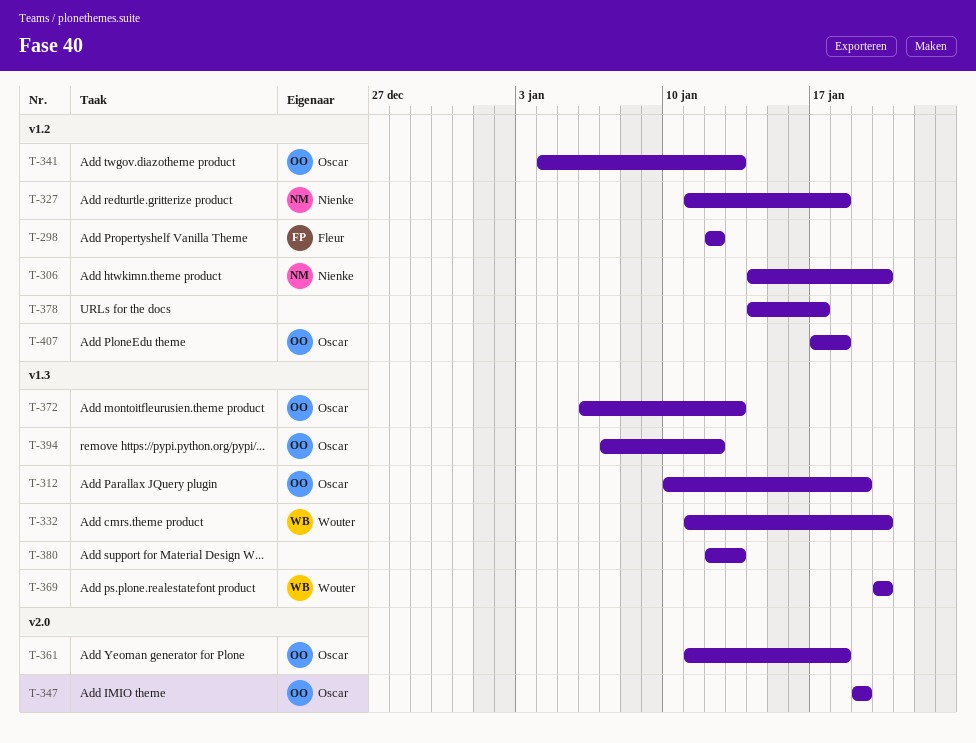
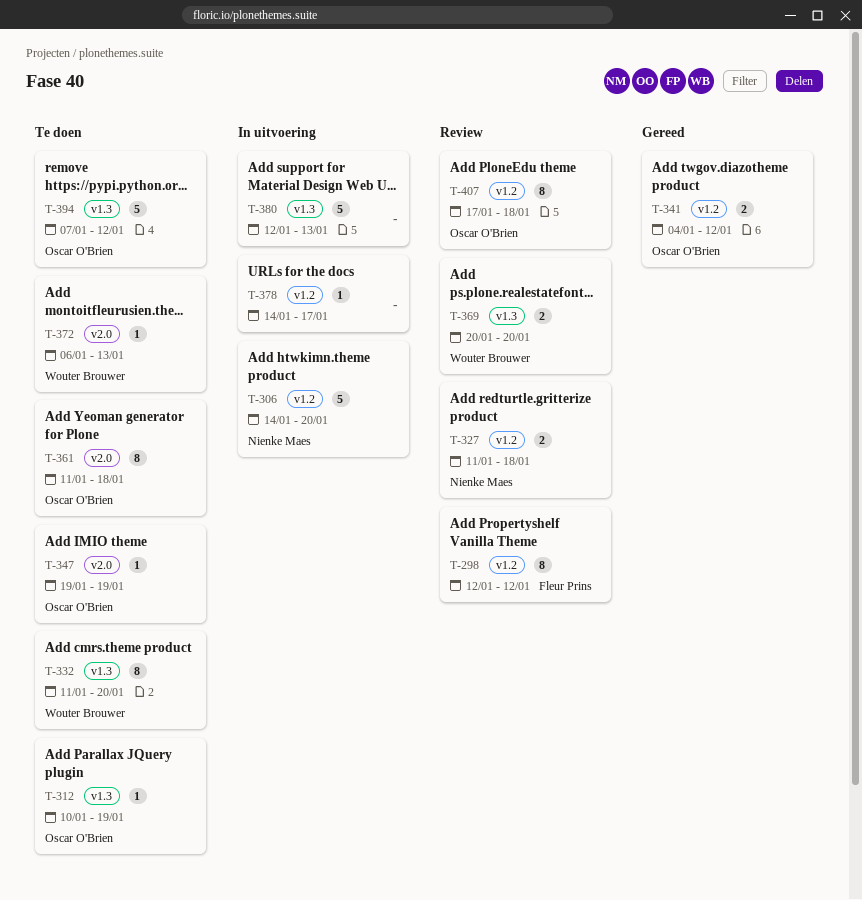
T-341, due: Jan 13 -> Jan 12
T-372, owner: Oscar O'Brien -> Wouter Brouwer
T-372, label: v1.3 -> v2.0

